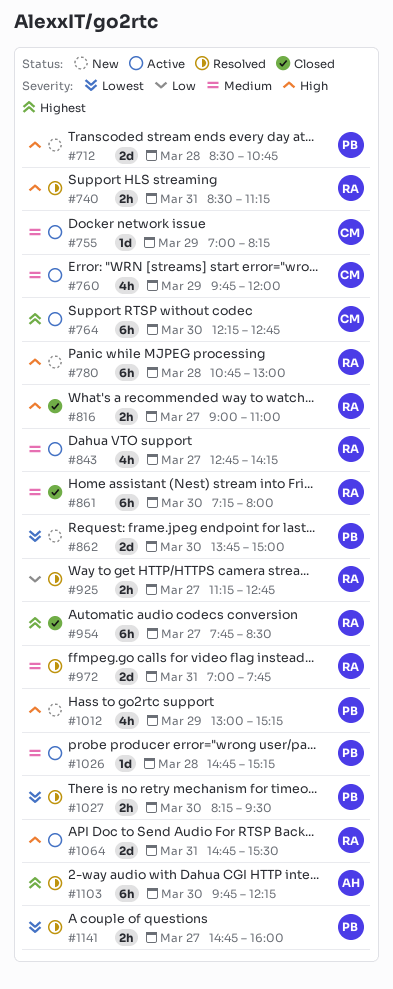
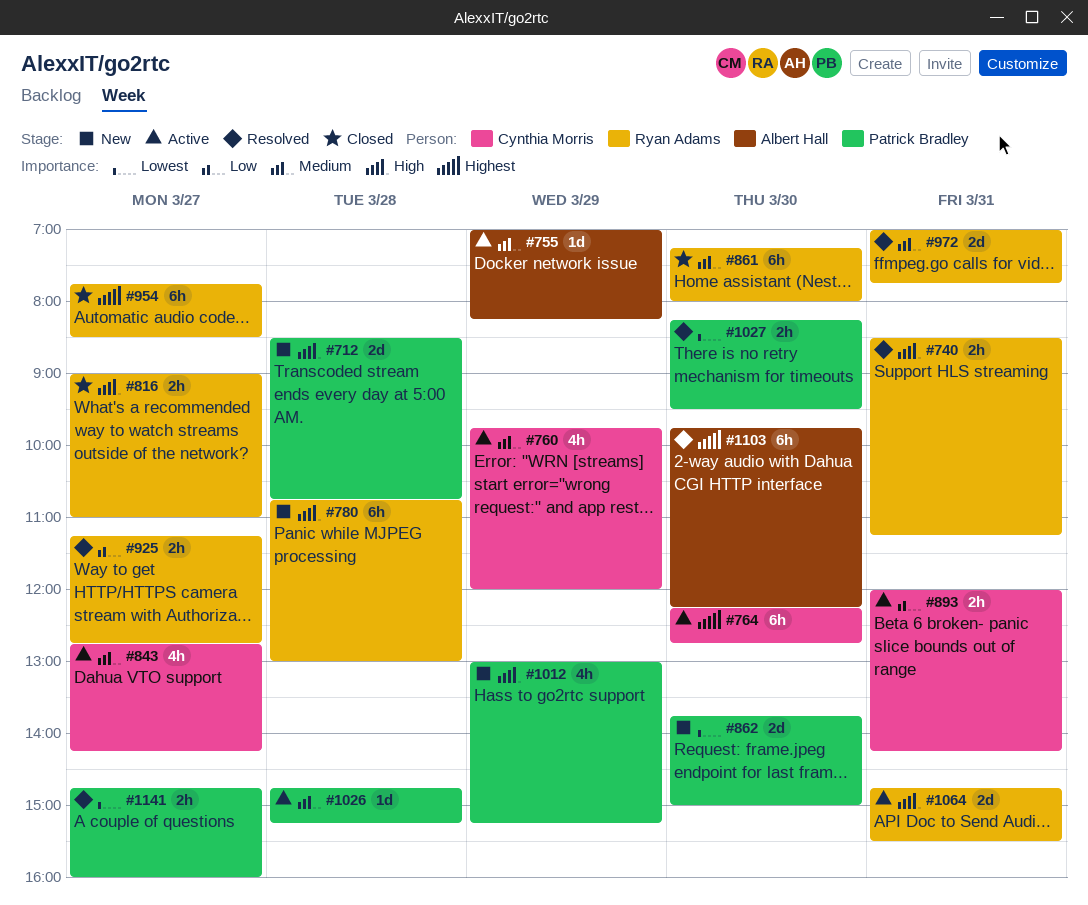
#755, owner: Cynthia Morris -> Albert Hall
#843, owner: Ryan Adams -> Cynthia Morris
#893: none -> present

